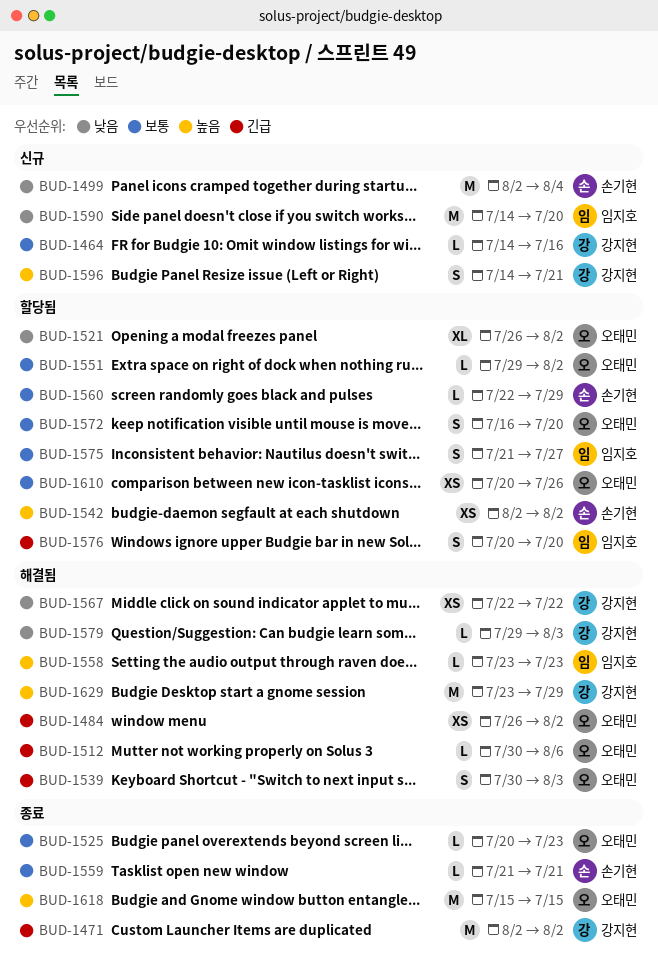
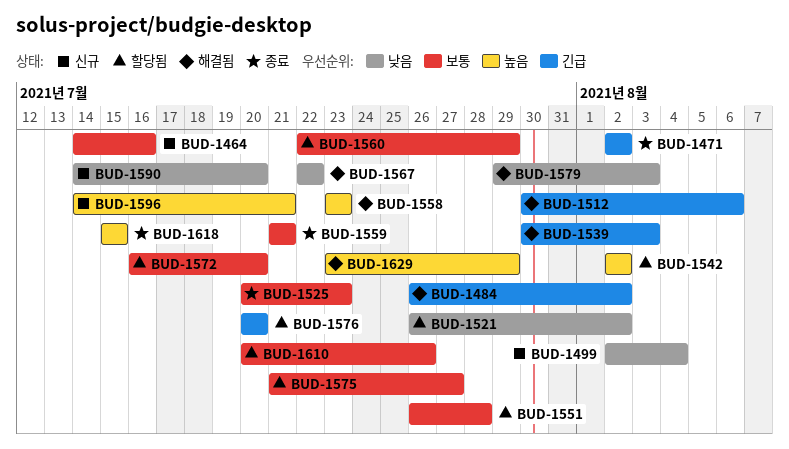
BUD-1551, start: Jul 29 -> Jul 26
BUD-1551, due: Aug 2 -> Jul 28

